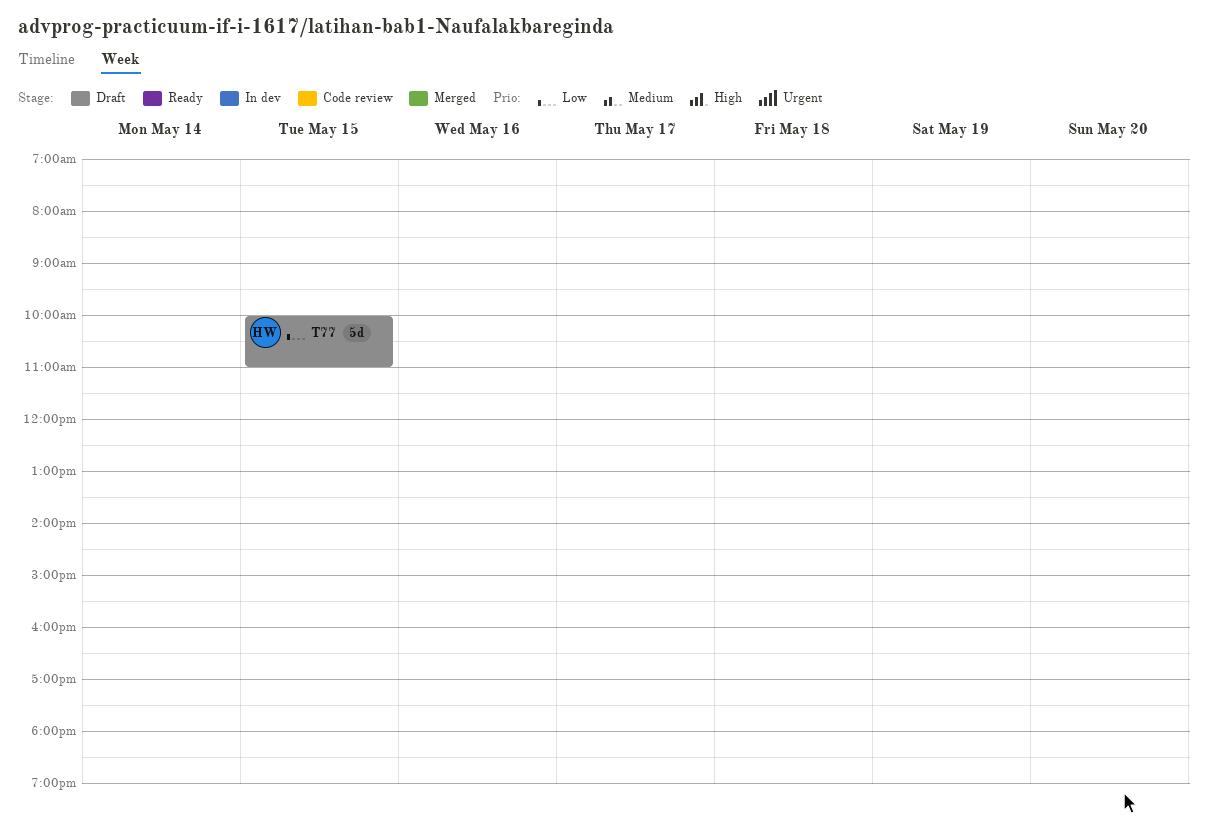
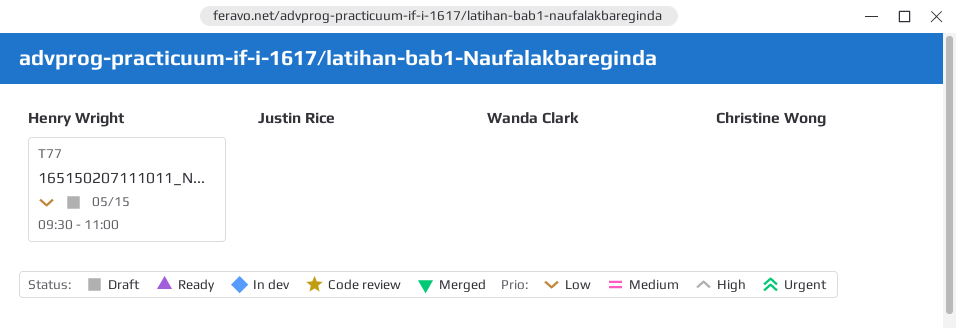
T77, begins: 10:00 -> 09:30

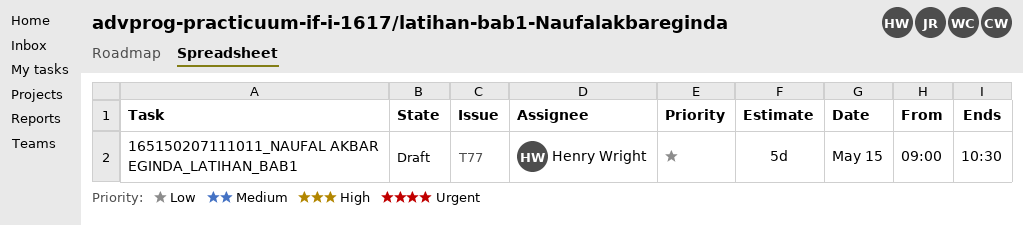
T77, begins: 09:30 -> 09:00
T77, ends: 11:00 -> 10:30

